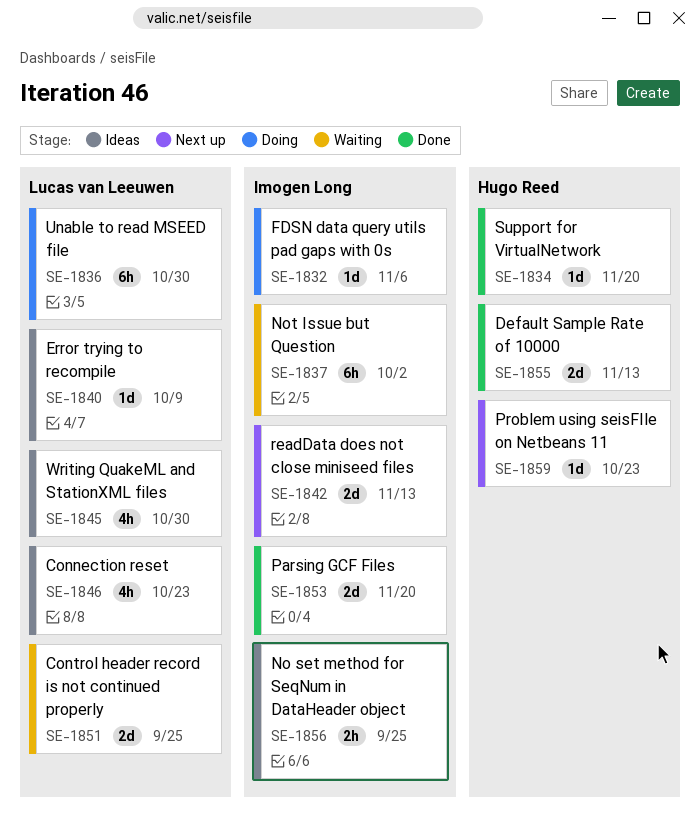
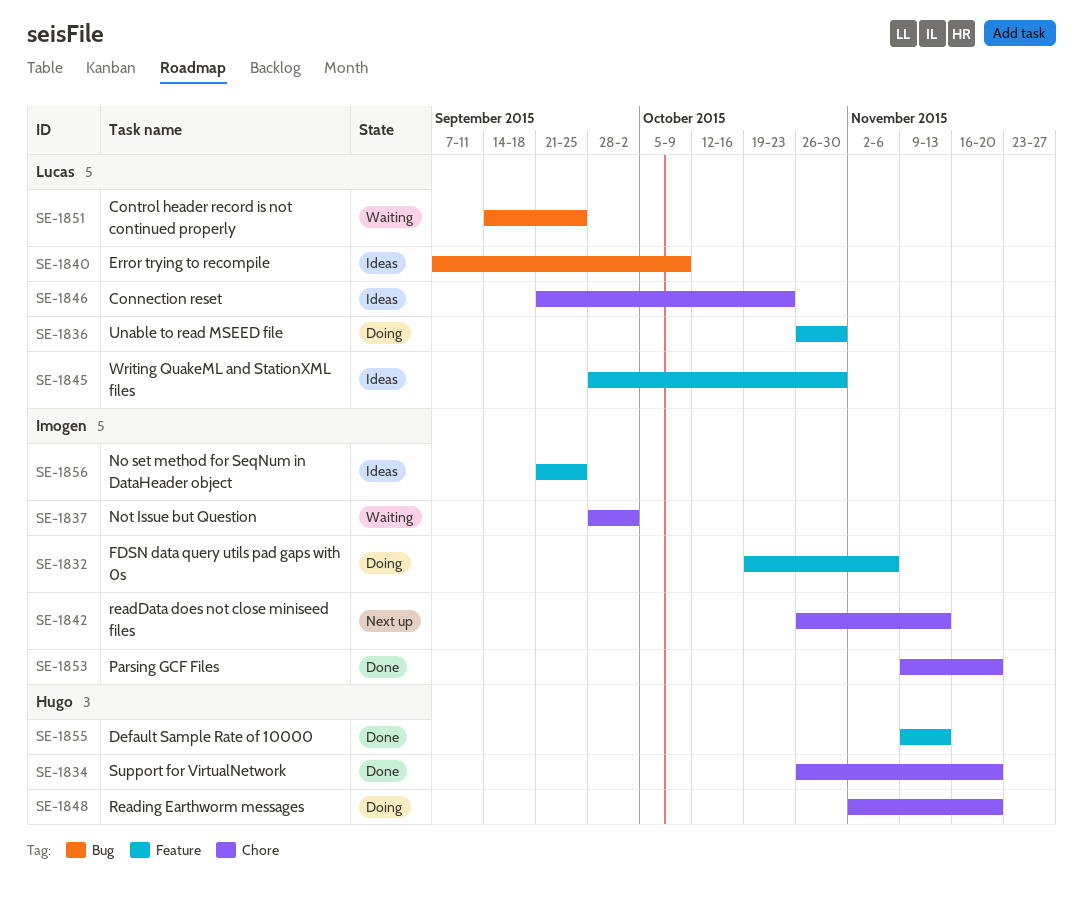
SE-1848: none -> present
SE-1859: present -> none

